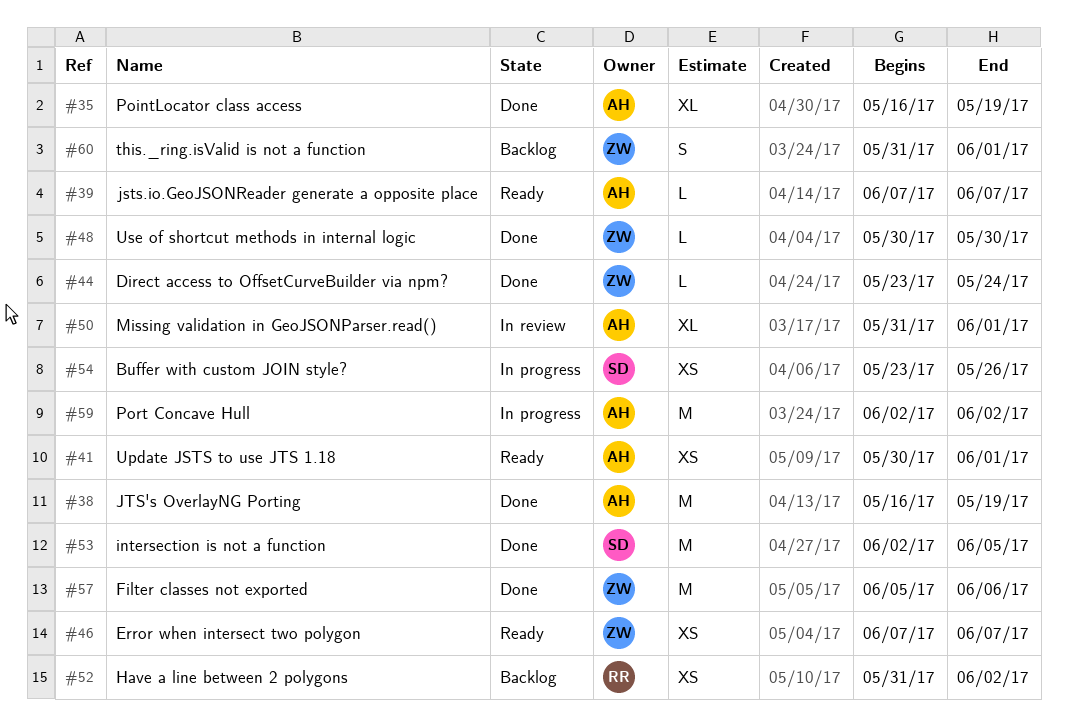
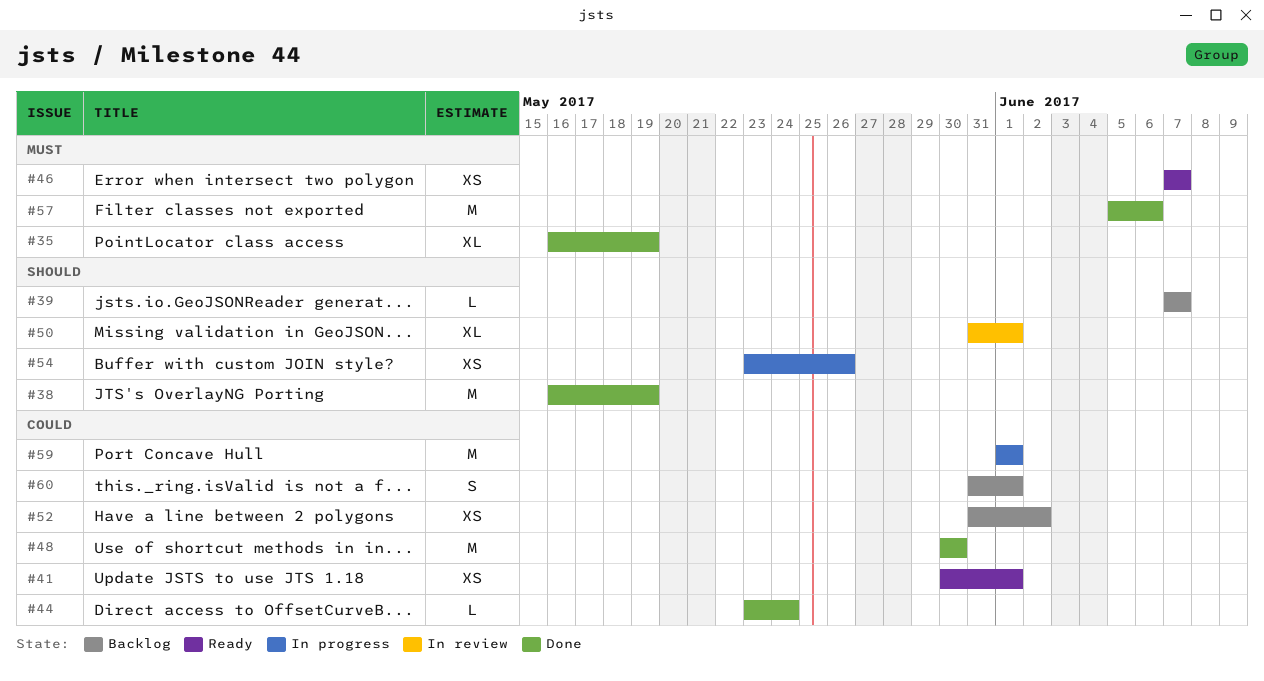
#39, status: Ready -> Backlog
#48, estimate: L -> M
#53: present -> none
#59, start: Jun 2 -> Jun 1
#59, due: Jun 2 -> Jun 1

